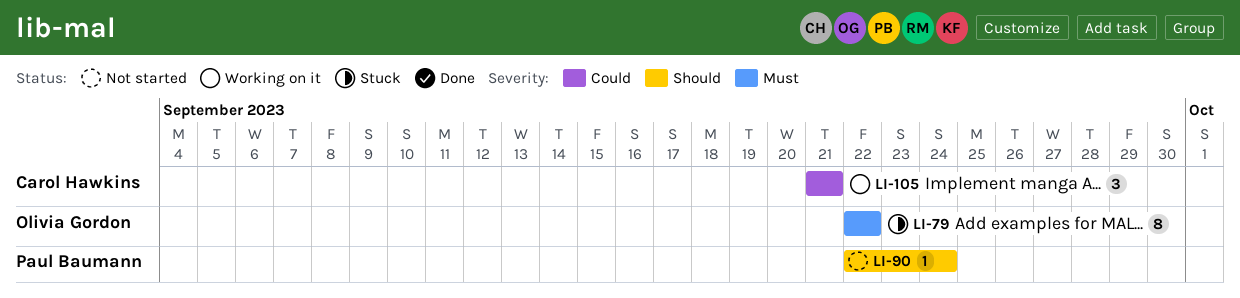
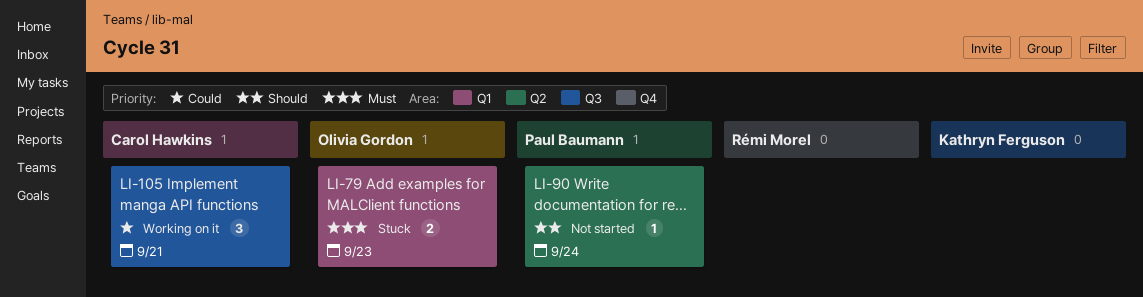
LI-79, estimate: 8 -> 2
LI-79, due: Sep 22 -> Sep 23

